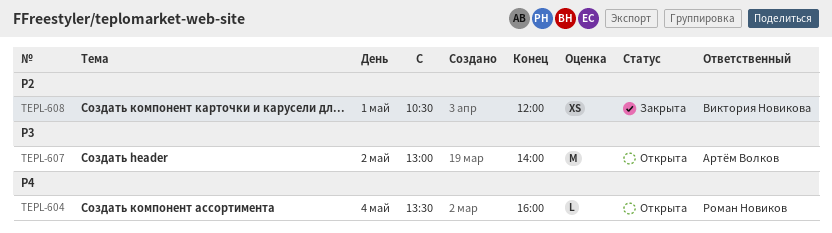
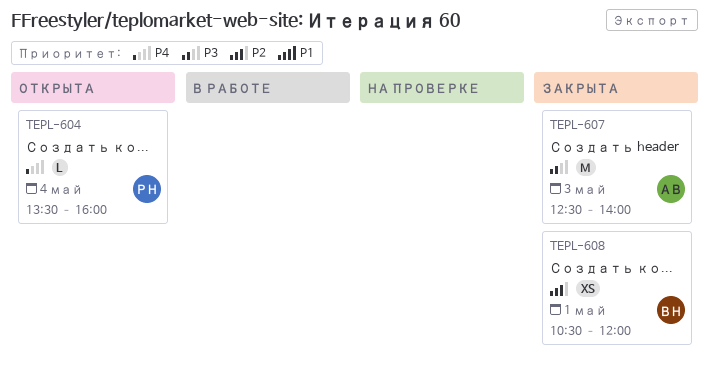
TEPL-607, status: Открыта -> Закрыта
TEPL-607, day: May 2 -> May 3
TEPL-607, begins: 13:00 -> 12:30

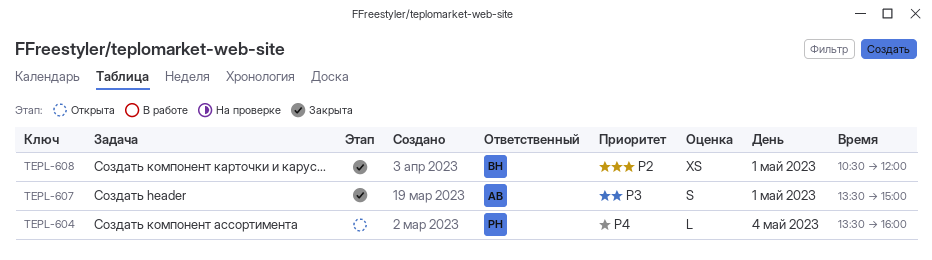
TEPL-607, estimate: M -> S
TEPL-607, day: May 3 -> May 1
TEPL-607, begins: 12:30 -> 13:30
TEPL-607, ends: 14:00 -> 15:00

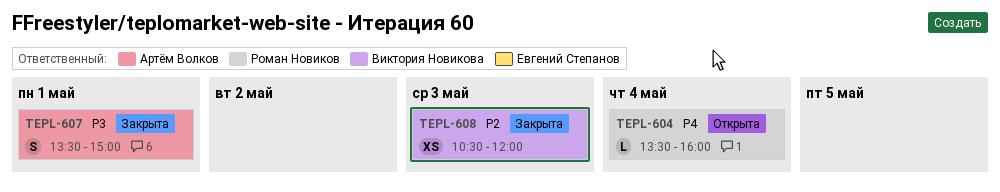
TEPL-608, day: May 1 -> May 3

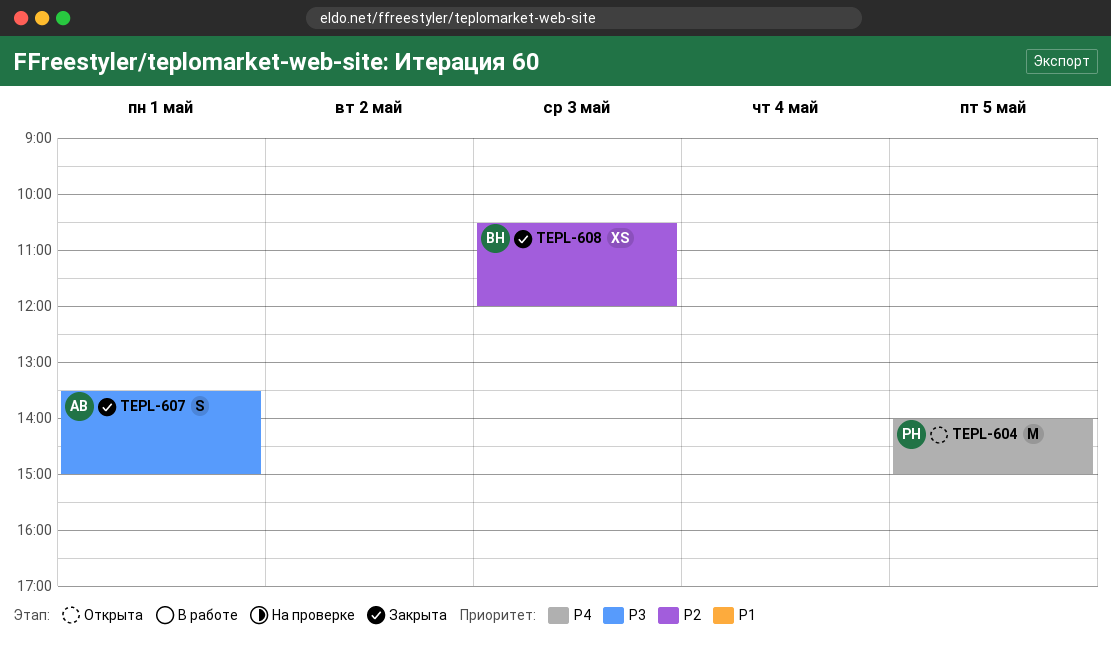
TEPL-604, estimate: L -> M
TEPL-604, day: May 4 -> May 5
TEPL-604, begins: 13:30 -> 14:00
TEPL-604, ends: 16:00 -> 15:00

